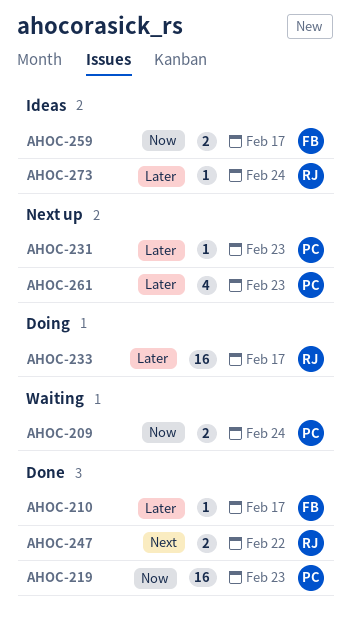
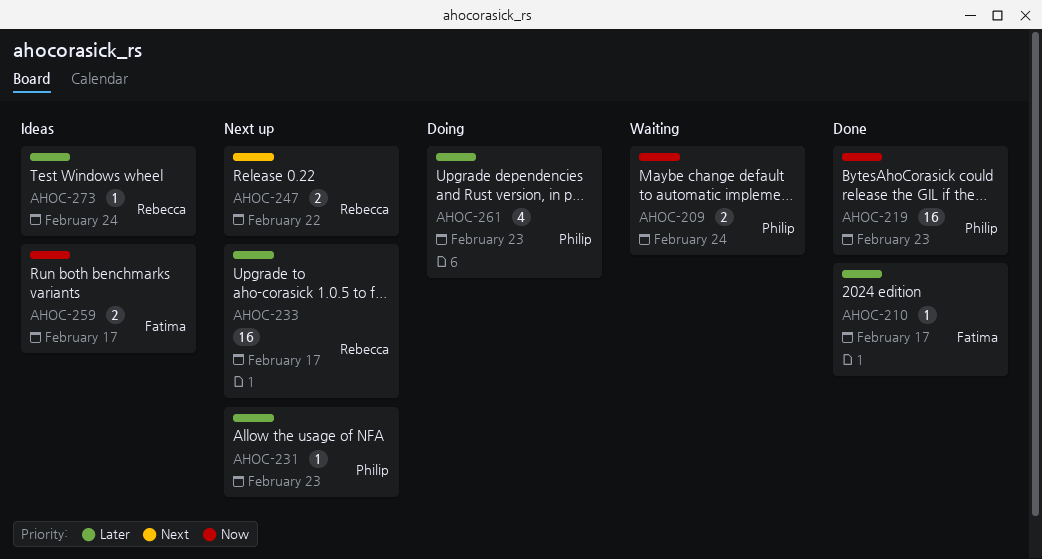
AHOC-233, status: Doing -> Next up
AHOC-247, status: Done -> Next up
AHOC-261, status: Next up -> Doing

